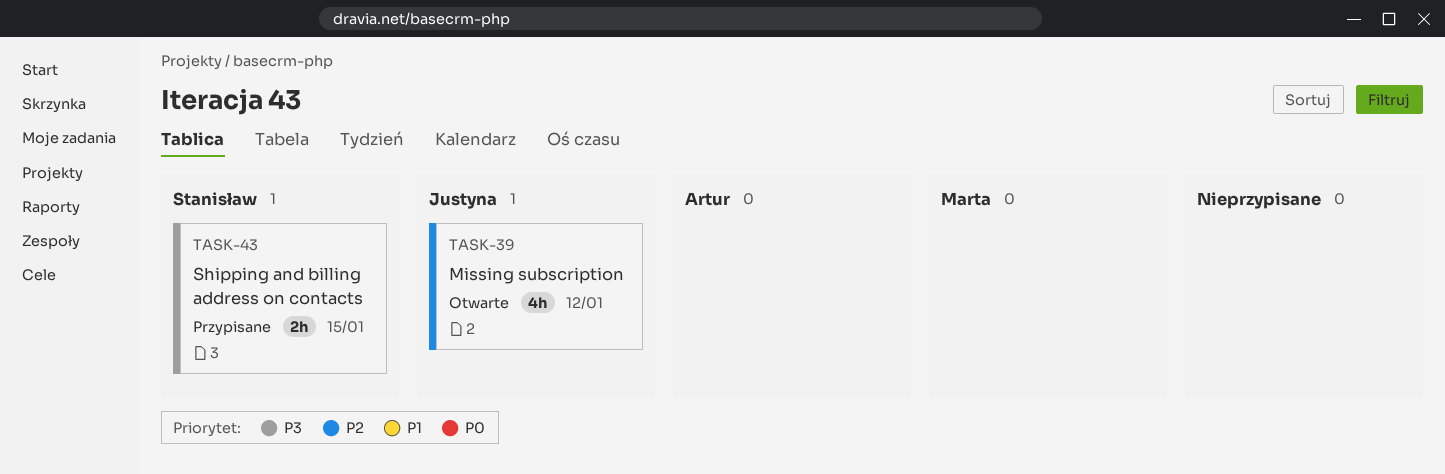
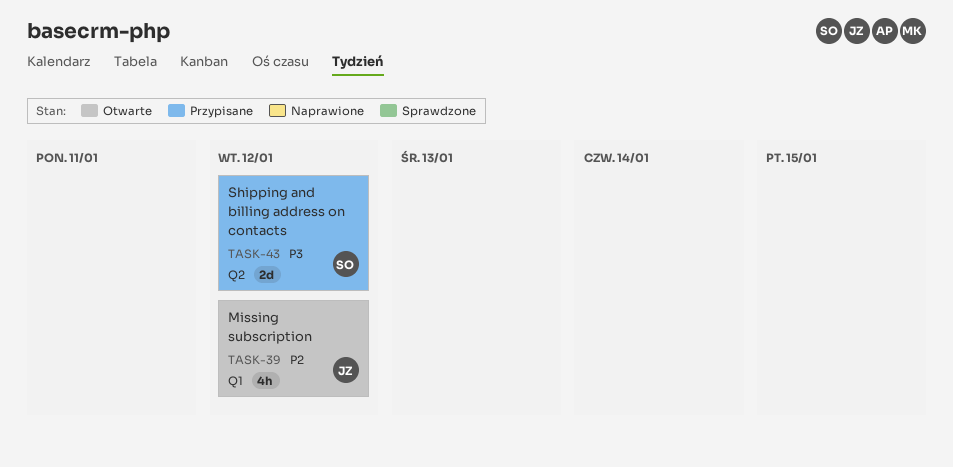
TASK-43, estimate: 2h -> 2d
TASK-43, due: Jan 15 -> Jan 12

